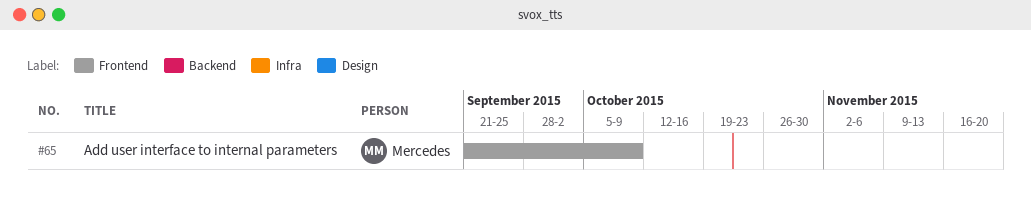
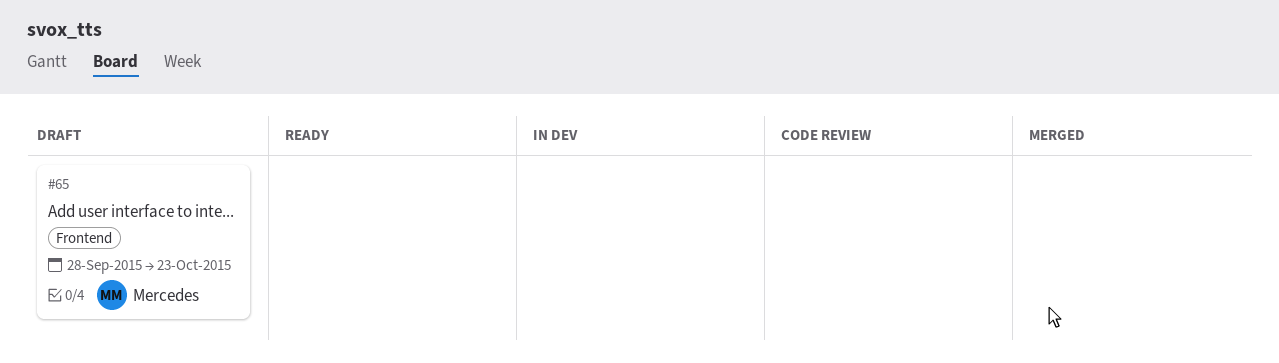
#65, start: Sep 21 -> Sep 28
#65, due: Oct 9 -> Oct 23

